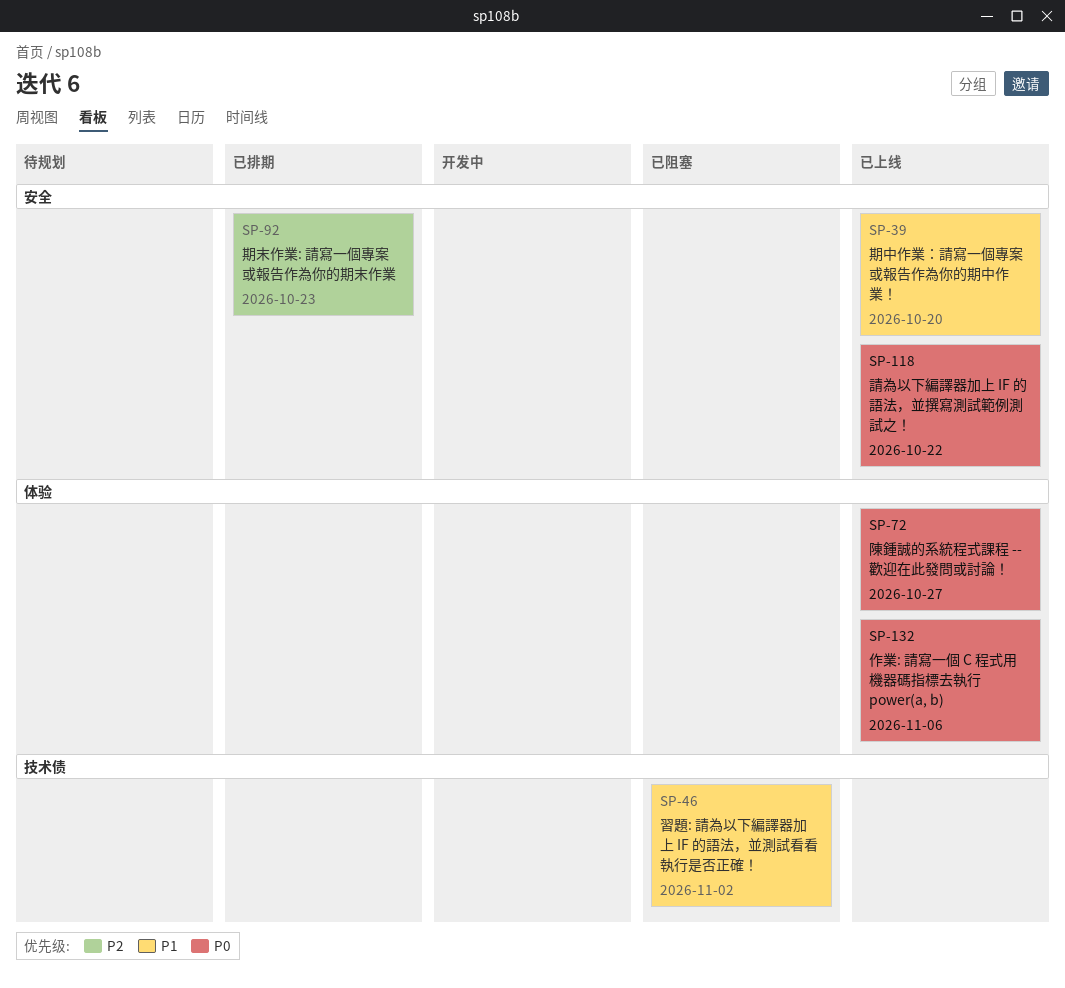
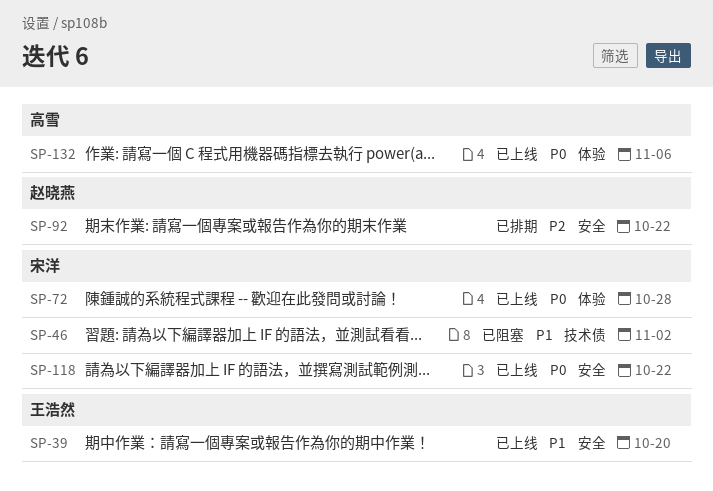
SP-72, due: Oct 27 -> Oct 28
SP-92, due: Oct 23 -> Oct 22

